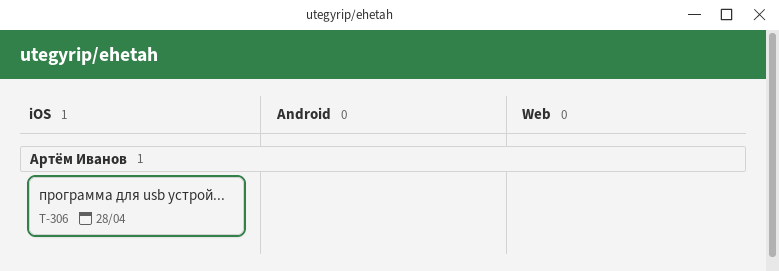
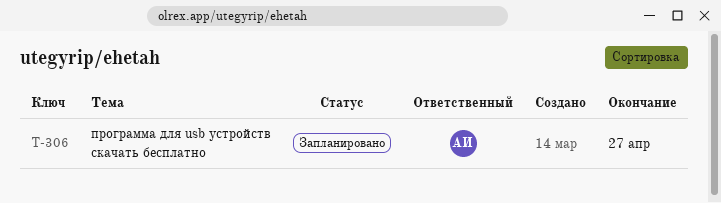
T-306, due: Apr 28 -> Apr 27

